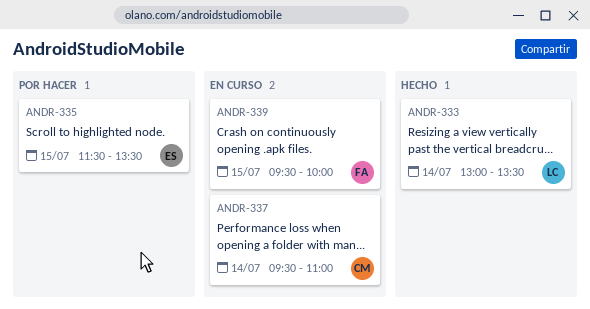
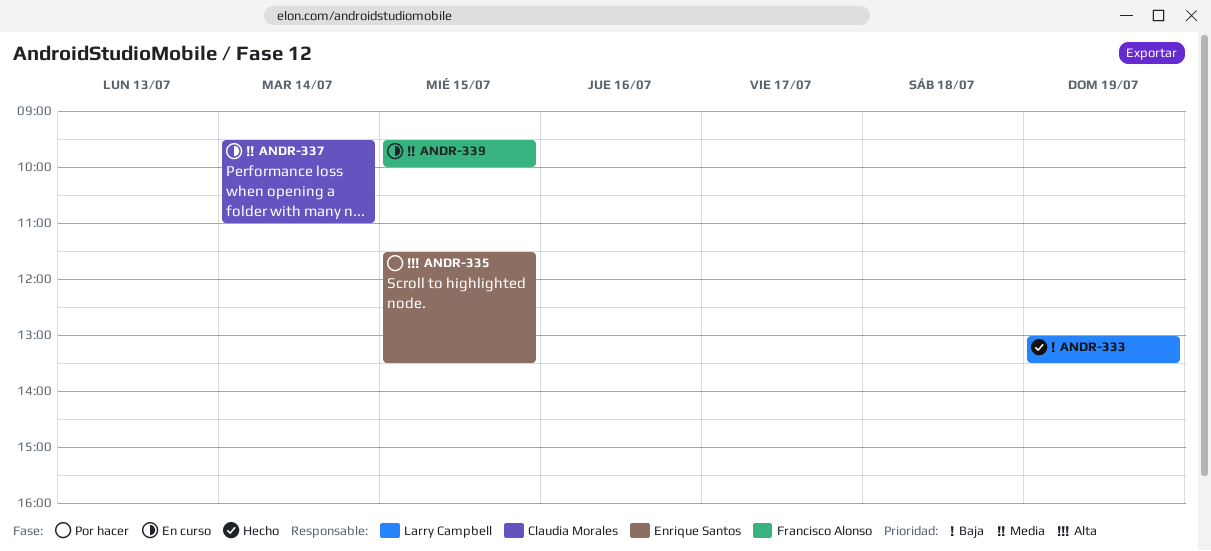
ANDR-333, day: Jul 14 -> Jul 19

